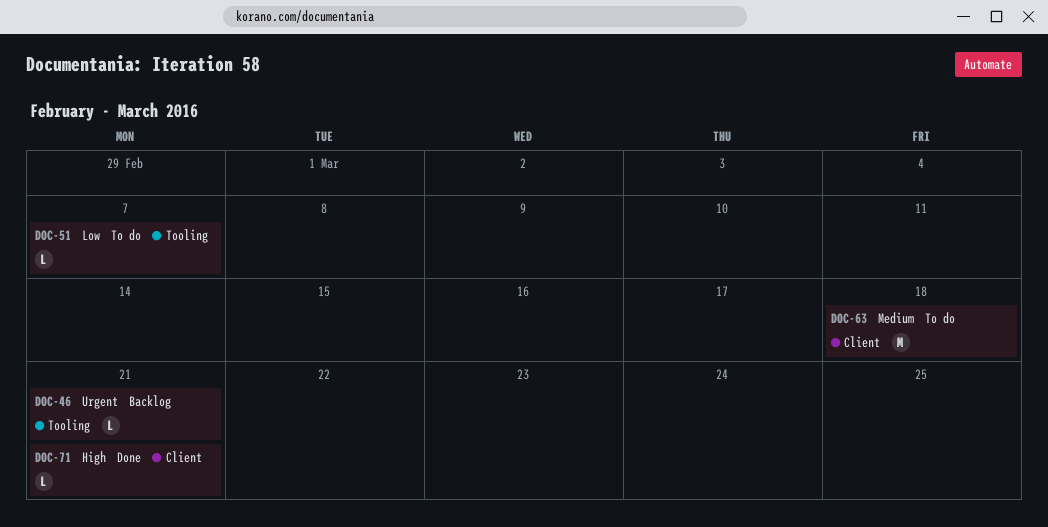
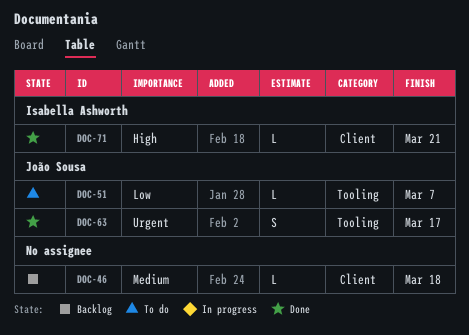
DOC-46, priority: Urgent -> Medium
DOC-46, label: Tooling -> Client
DOC-46, due: Mar 21 -> Mar 18
DOC-63, status: To do -> Done
DOC-63, priority: Medium -> Urgent
DOC-63, label: Client -> Tooling
DOC-63, estimate: M -> S
DOC-63, due: Mar 18 -> Mar 17

